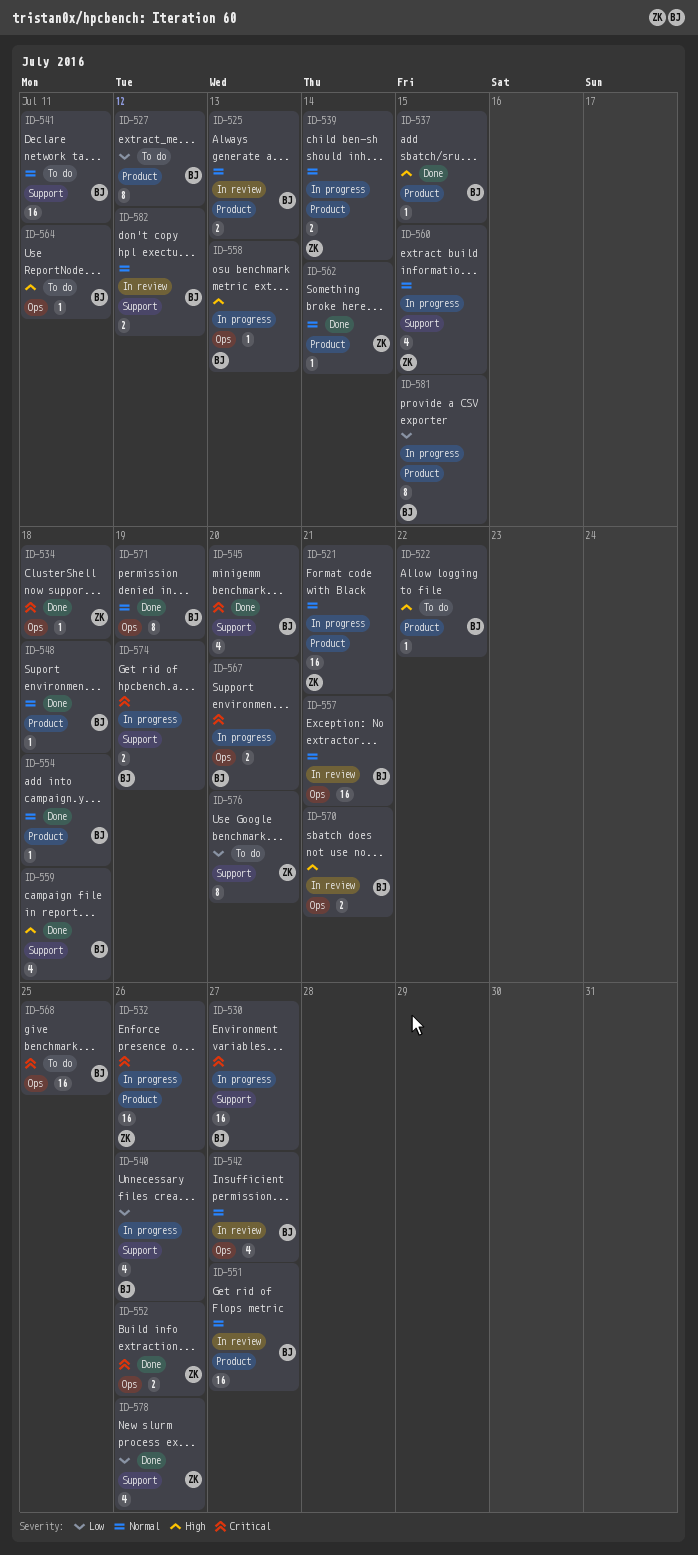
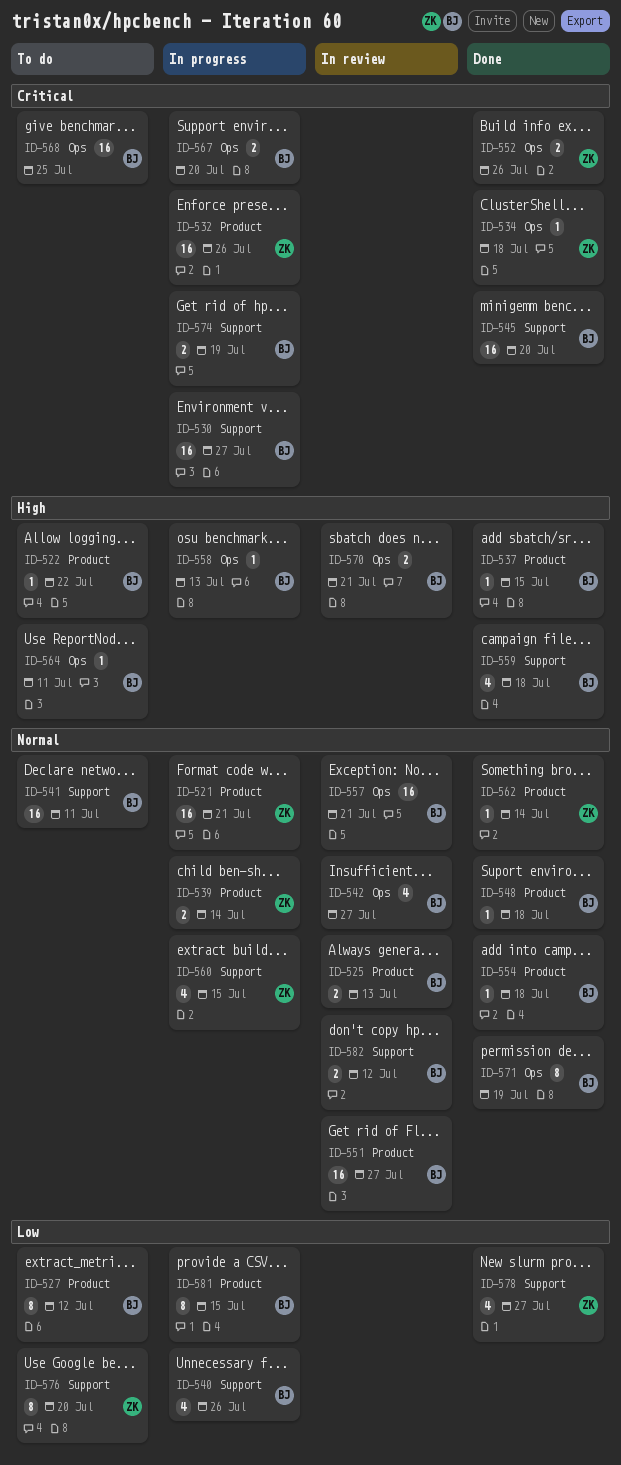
ID-545, estimate: 4 -> 16
ID-578, due: Jul 26 -> Jul 27

